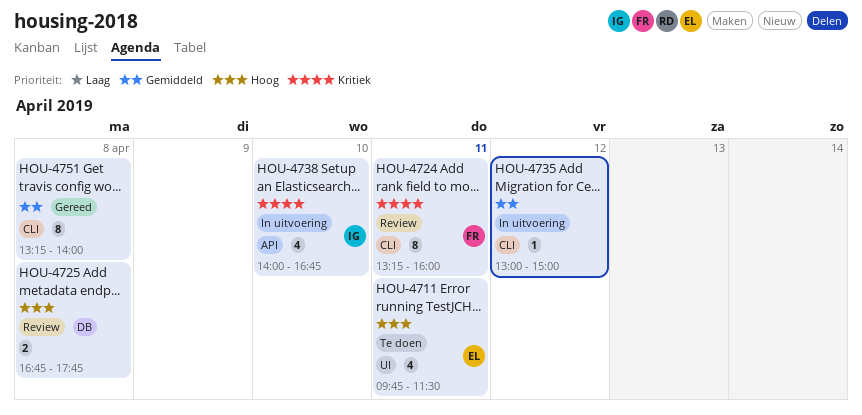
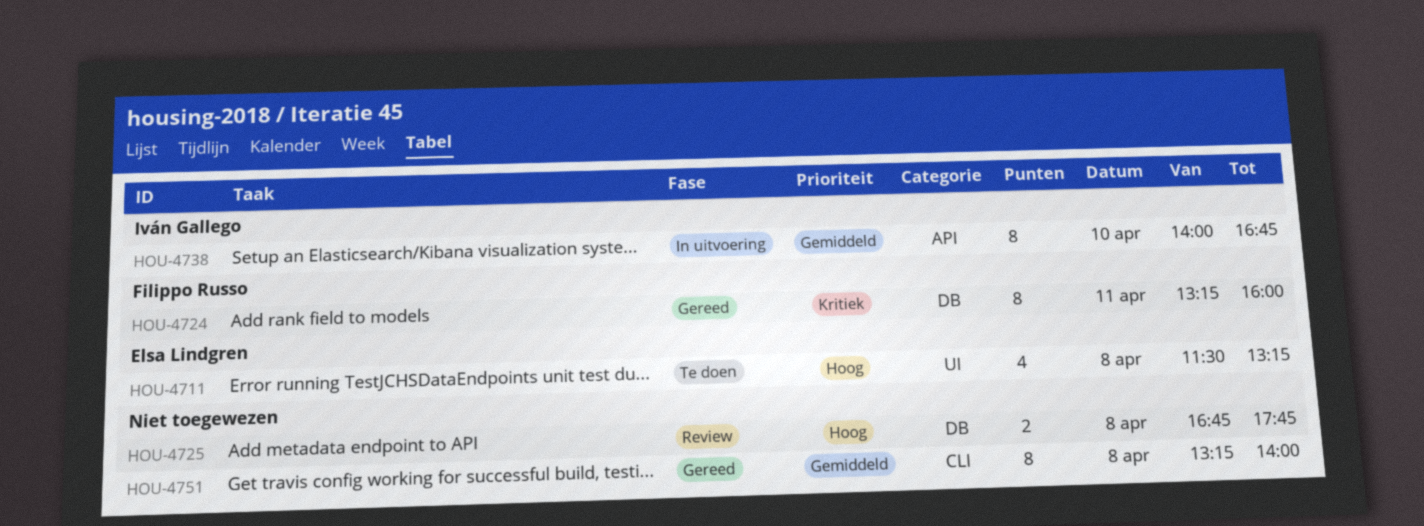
HOU-4711, day: Apr 11 -> Apr 8
HOU-4711, begins: 09:45 -> 11:30
HOU-4711, ends: 11:30 -> 13:15
HOU-4724, status: Review -> Gereed
HOU-4724, label: CLI -> DB
HOU-4735: present -> none
HOU-4738, priority: Kritiek -> Gemiddeld
HOU-4738, estimate: 4 -> 8

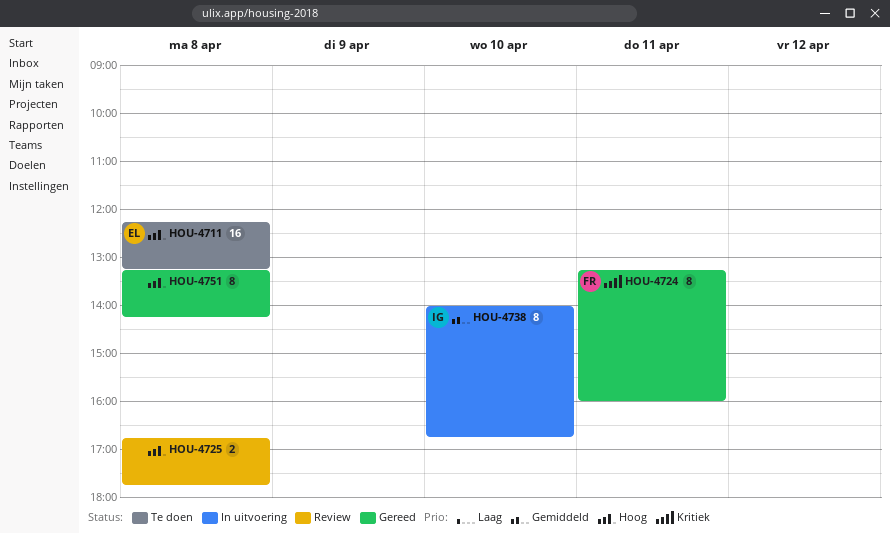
HOU-4711, estimate: 4 -> 16
HOU-4711, begins: 11:30 -> 12:15
HOU-4751, priority: Gemiddeld -> Hoog
HOU-4751, ends: 14:00 -> 14:15

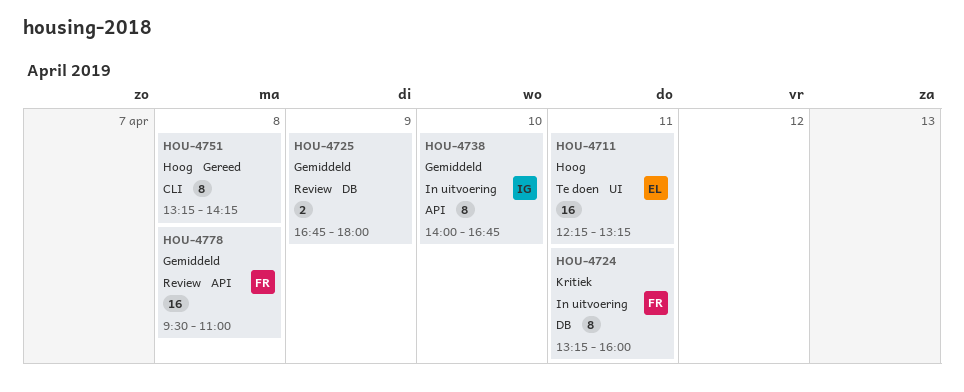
HOU-4711, day: Apr 8 -> Apr 11
HOU-4724, status: Gereed -> In uitvoering
HOU-4725, priority: Hoog -> Gemiddeld
HOU-4725, day: Apr 8 -> Apr 9
HOU-4725, ends: 17:45 -> 18:00
HOU-4778: none -> present

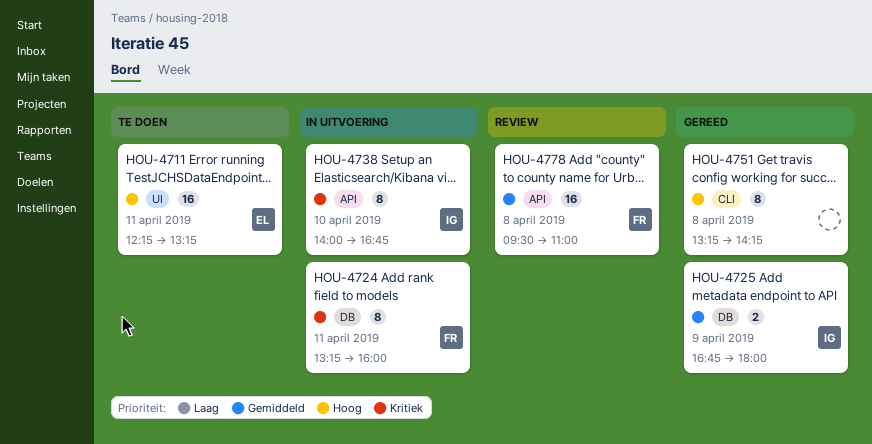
HOU-4725, status: Review -> Gereed
HOU-4725, owner: none -> IG
HOU-4738, priority: Gemiddeld -> Kritiek

